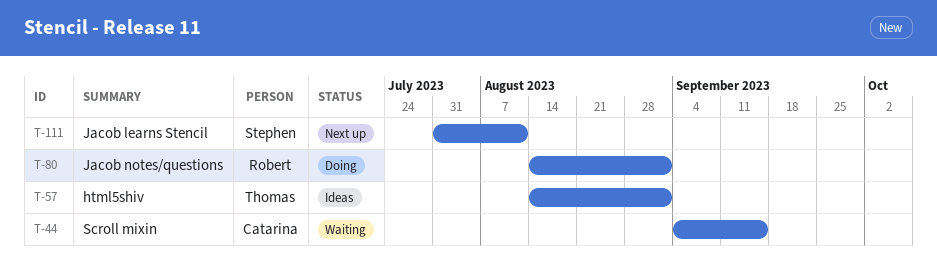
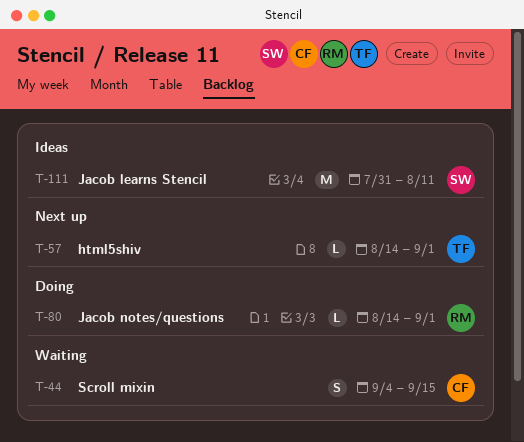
T-57, status: Ideas -> Next up
T-111, status: Next up -> Ideas

